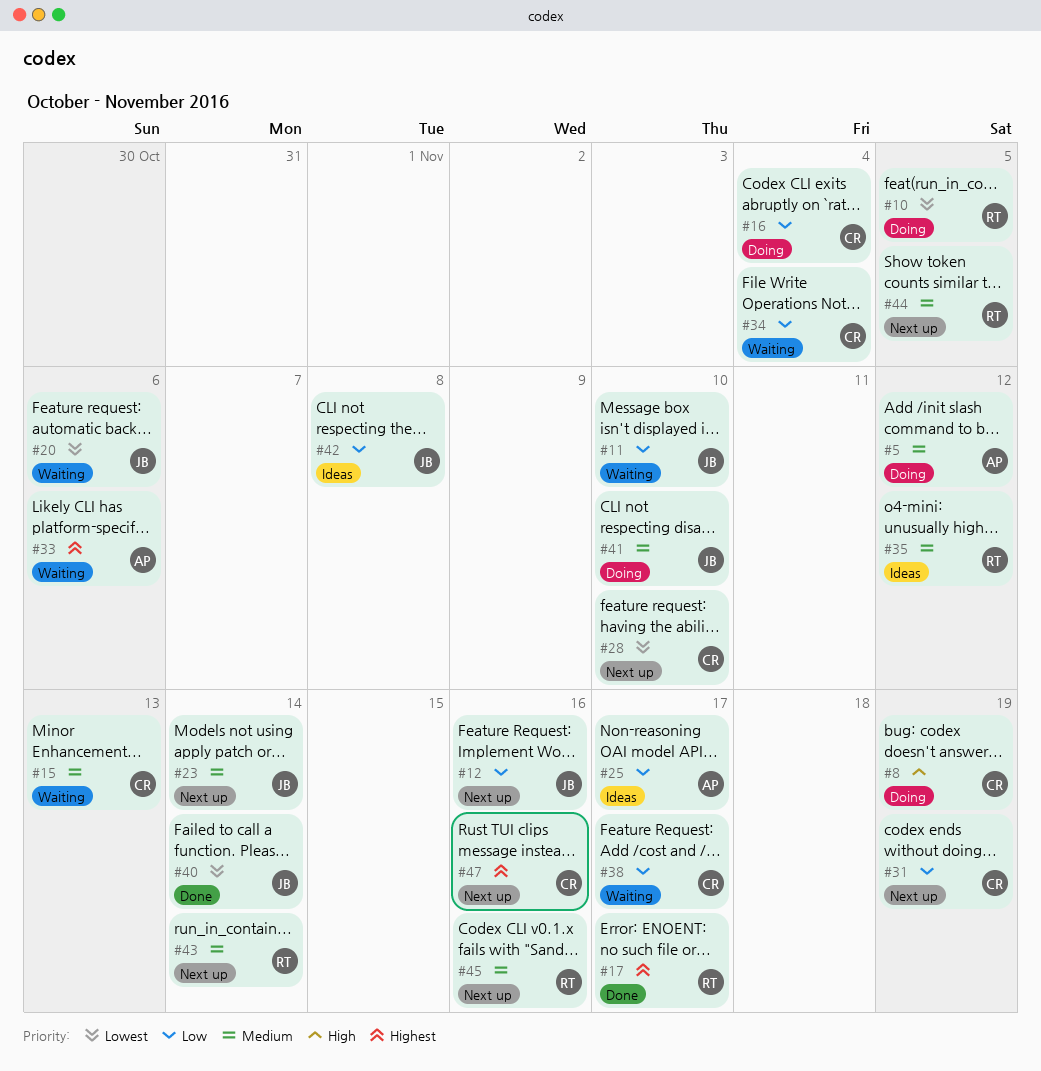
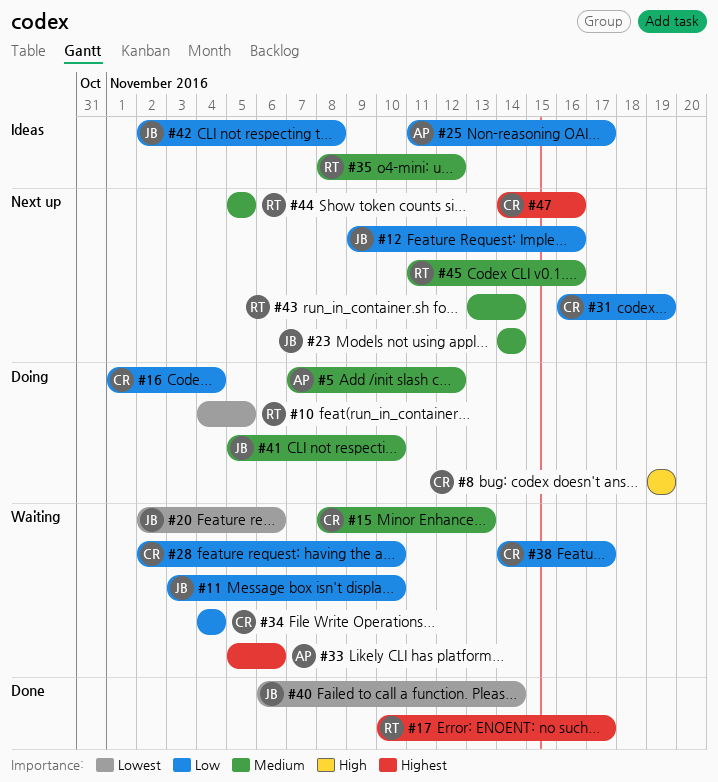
#28, status: Next up -> Waiting
#28, priority: Lowest -> Low

